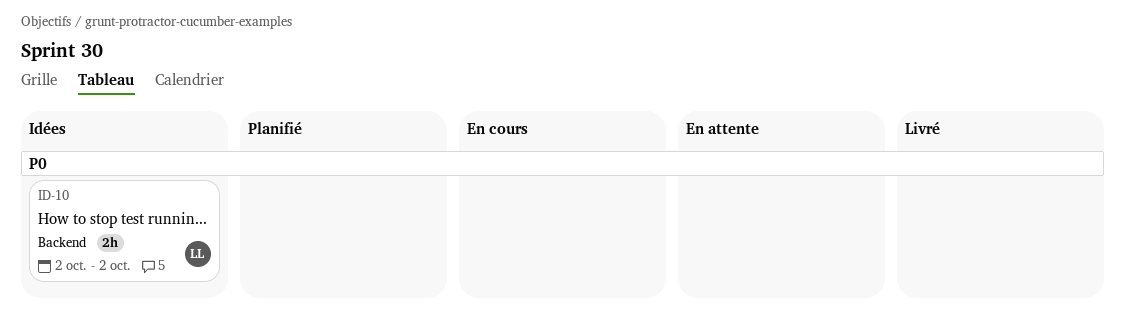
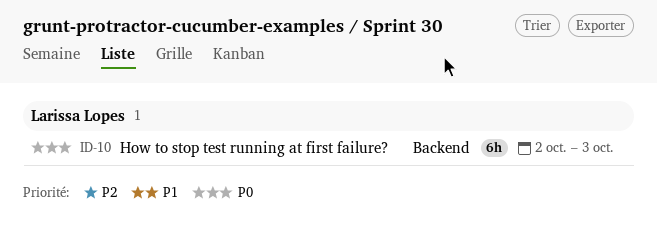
ID-10, estimate: 2h -> 6h
ID-10, due: Oct 2 -> Oct 3

